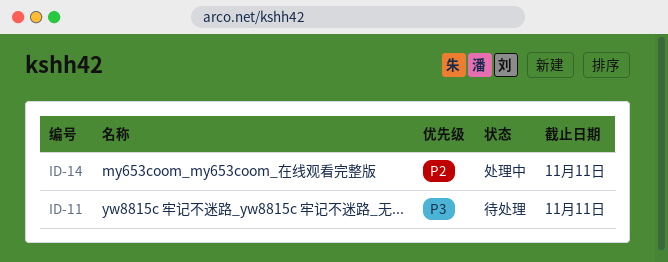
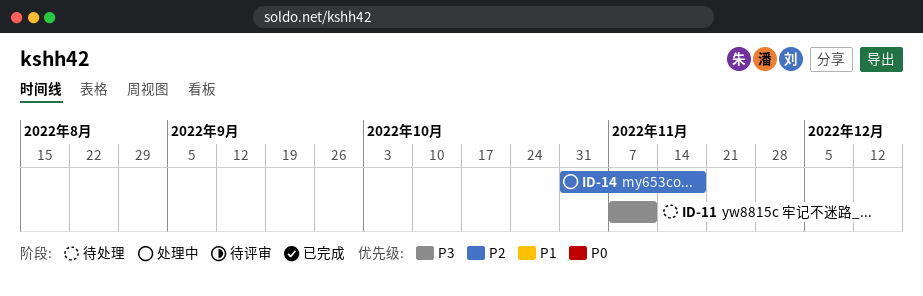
ID-14, due: Nov 11 -> Nov 18

